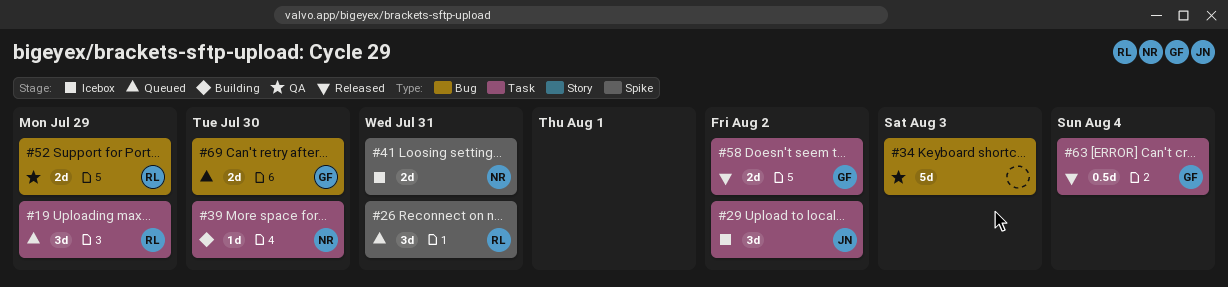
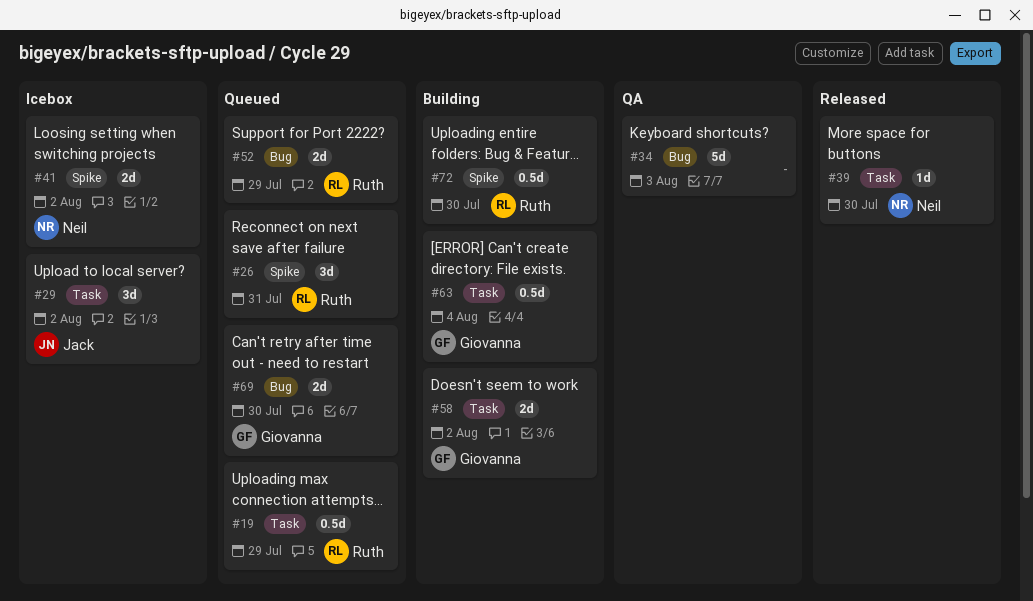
#19, estimate: 3d -> 0.5d
#39, status: Building -> Released
#41, due: Jul 31 -> Aug 2
#52, status: QA -> Queued
#58, status: Released -> Building
#63, status: Released -> Building
#72: none -> present

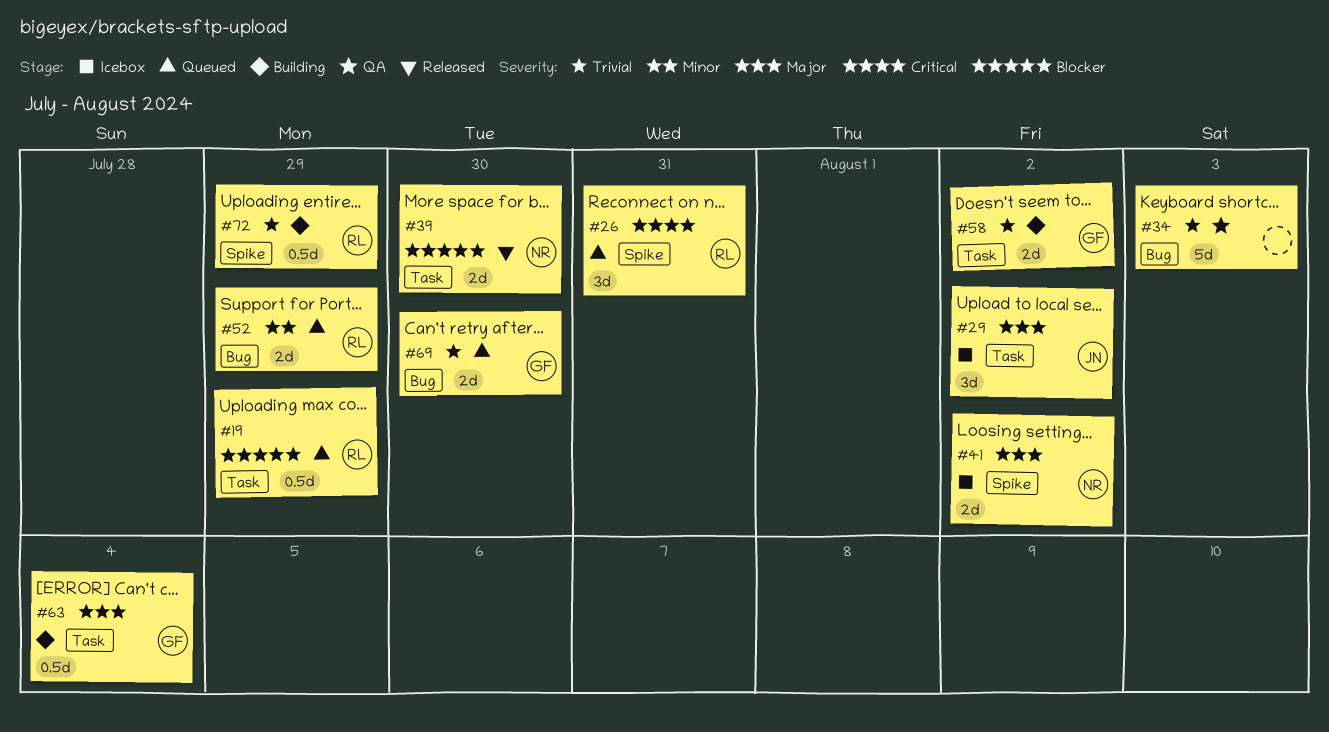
#39, estimate: 1d -> 2d
#72, due: Jul 30 -> Jul 29

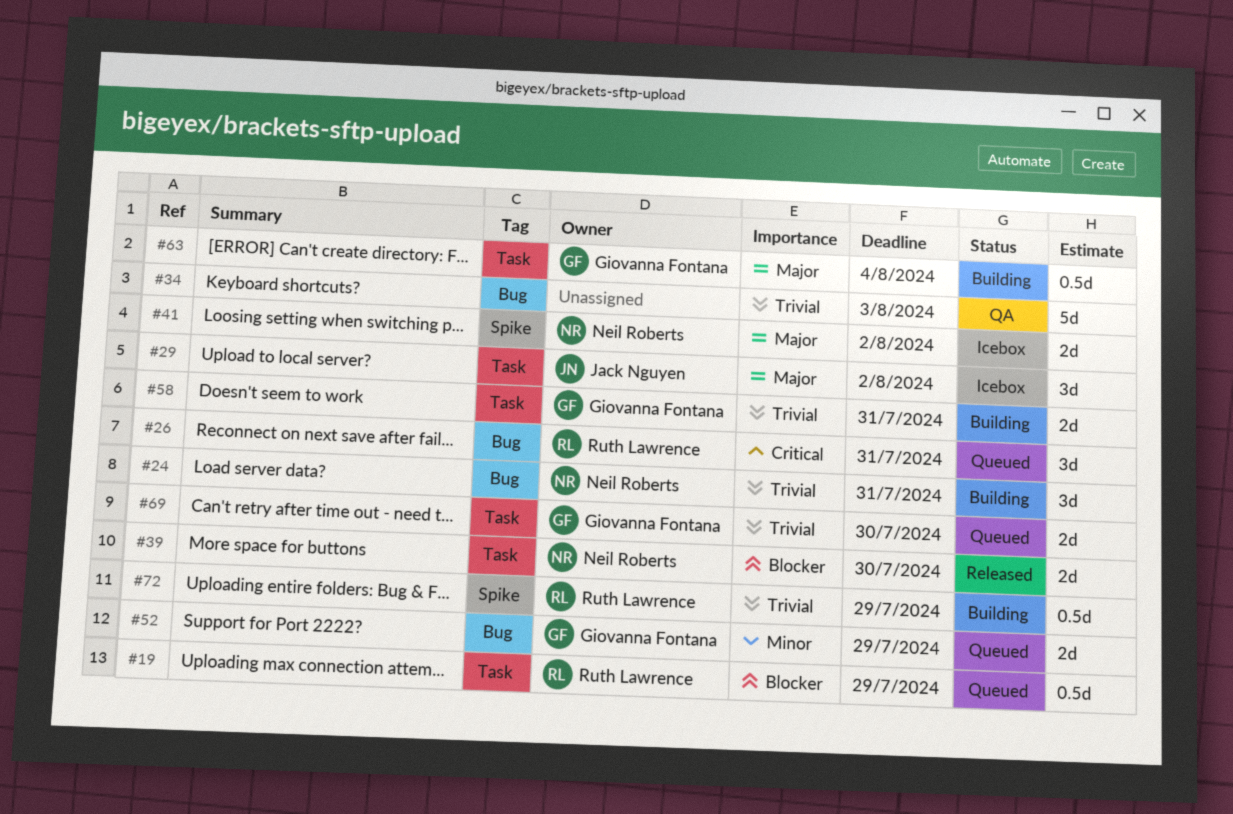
#24: none -> present
#26, label: Spike -> Bug
#52, owner: Ruth Lawrence -> Giovanna Fontana
#58, due: Aug 2 -> Jul 31
#69, label: Bug -> Task

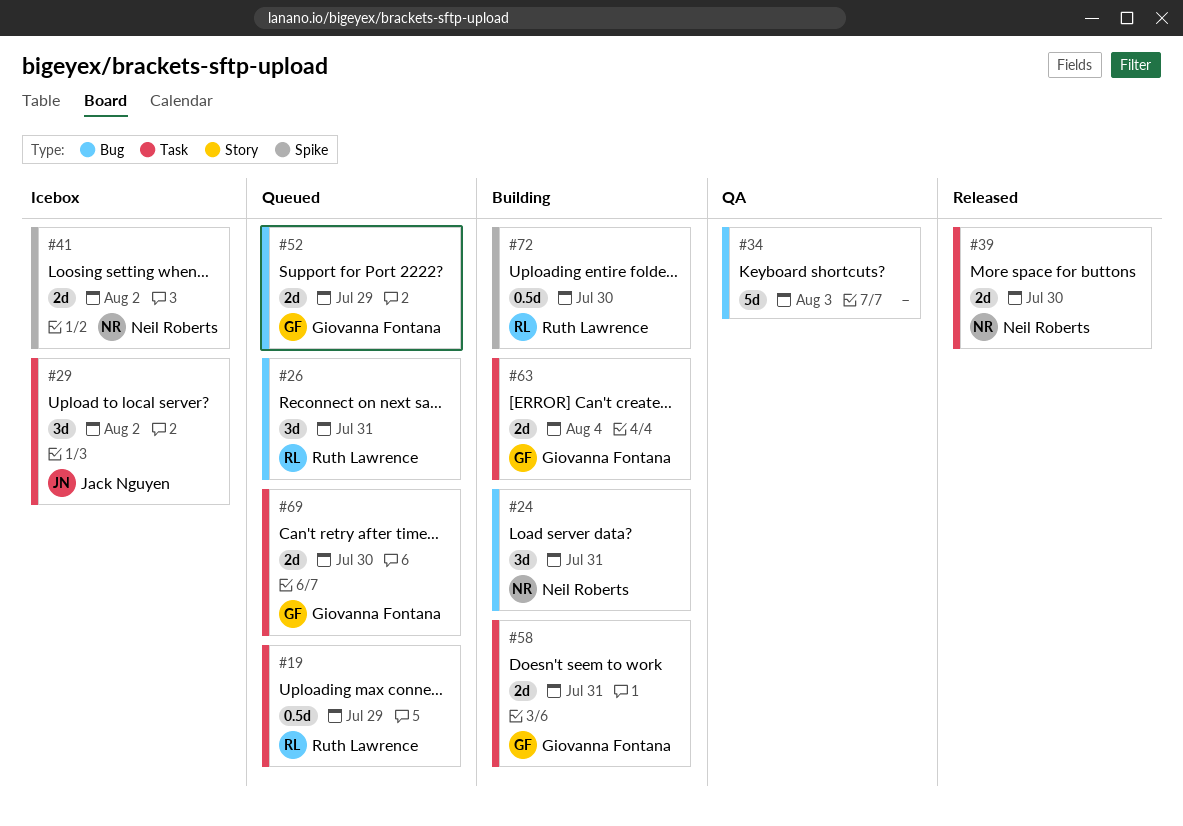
#63, estimate: 0.5d -> 2d
#72, due: Jul 29 -> Jul 30

